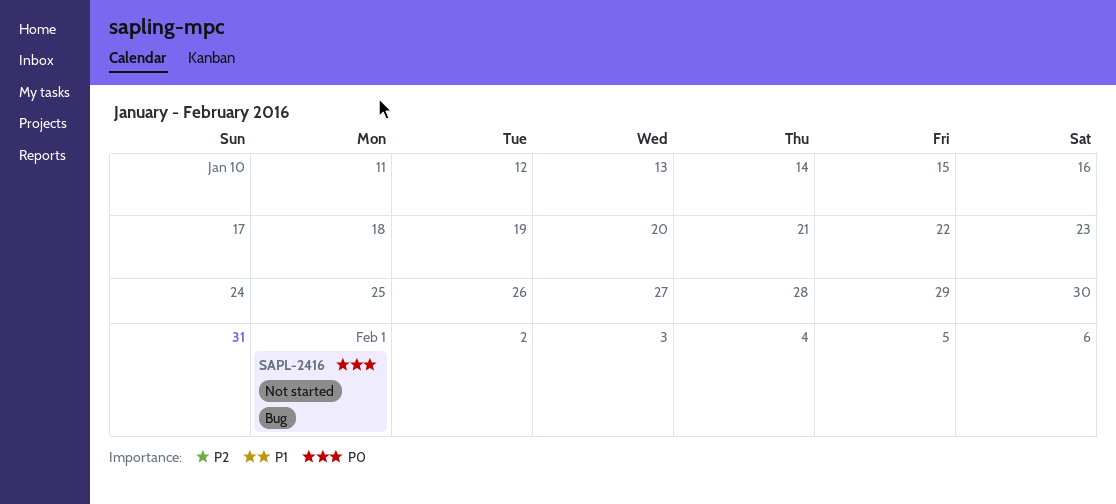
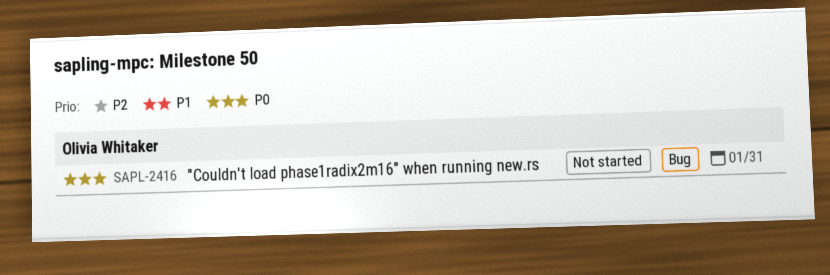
SAPL-2416, due: Feb 1 -> Jan 31

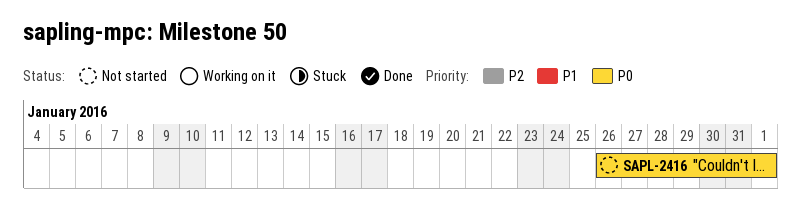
SAPL-2416, due: Jan 31 -> Feb 1

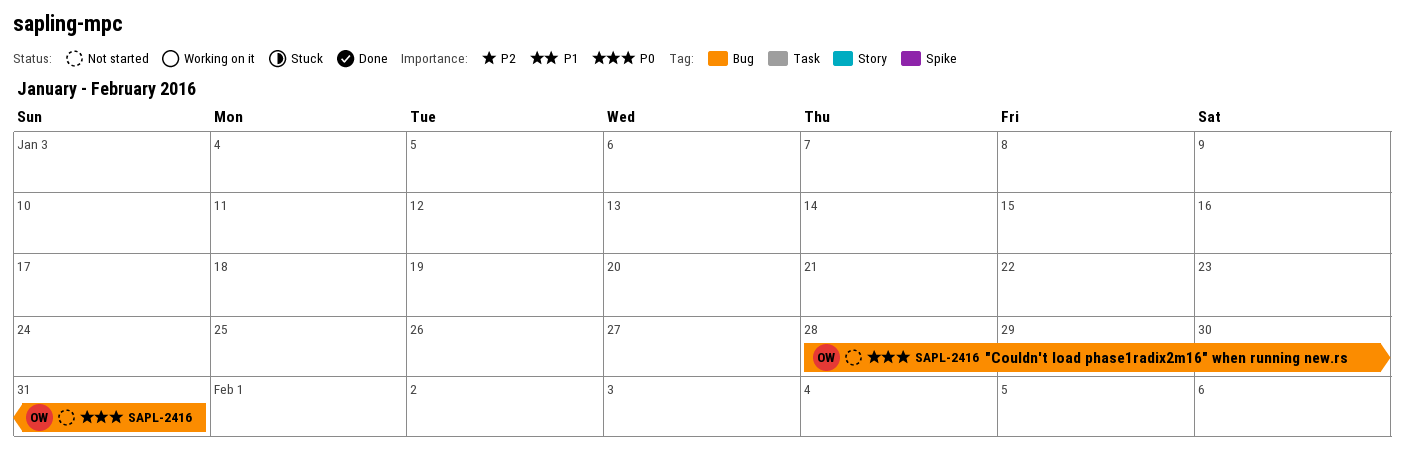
SAPL-2416, start: Jan 26 -> Jan 28
SAPL-2416, due: Feb 1 -> Jan 31

